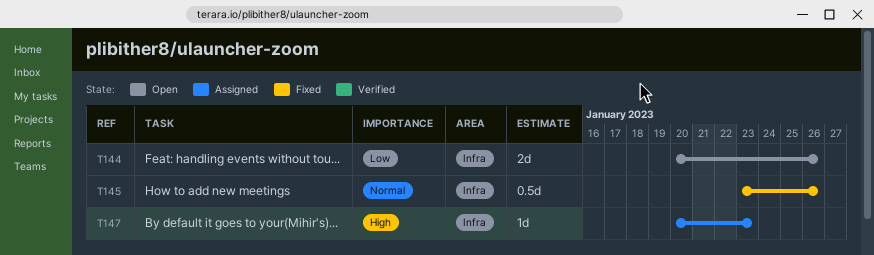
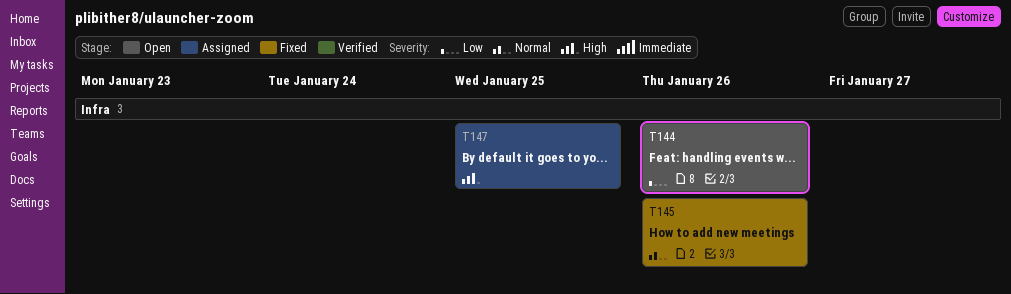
T147, due: Jan 23 -> Jan 25

